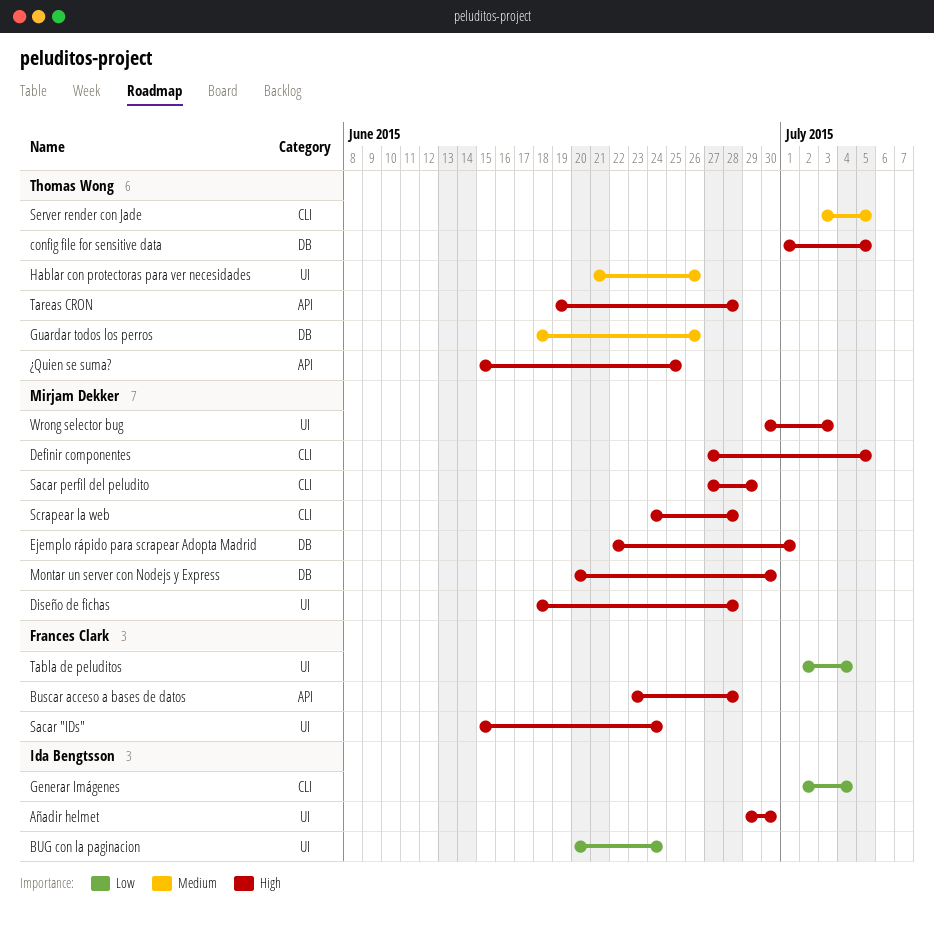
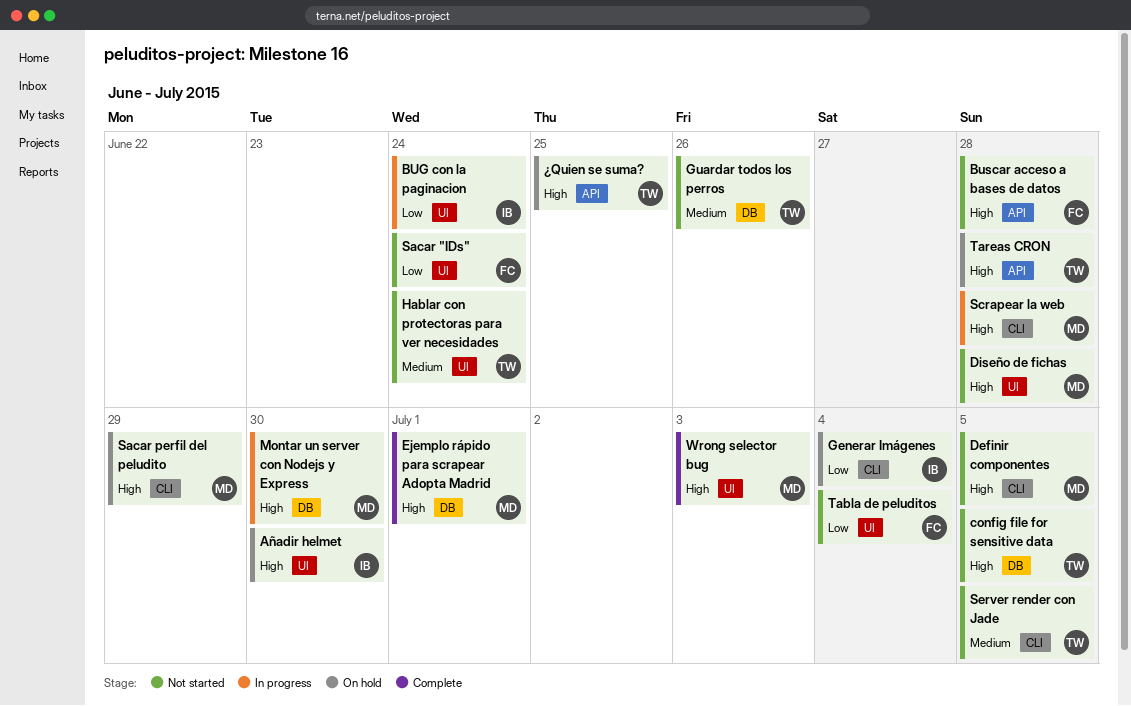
Hablar con protectoras para ver necesidades, due: Jun 26 -> Jun 24
Sacar "IDs", priority: High -> Low

